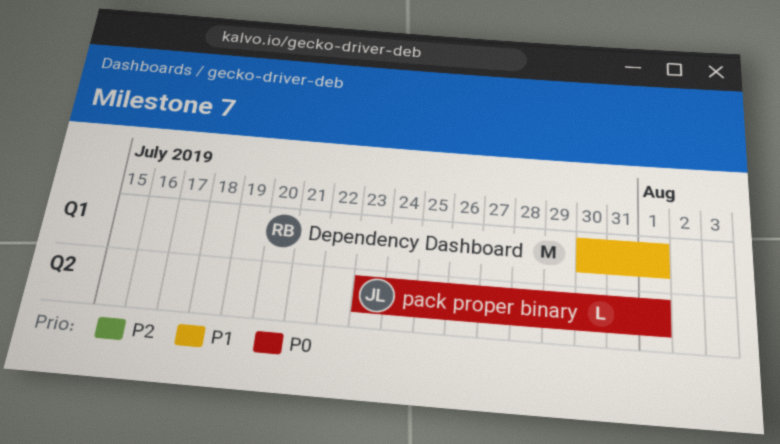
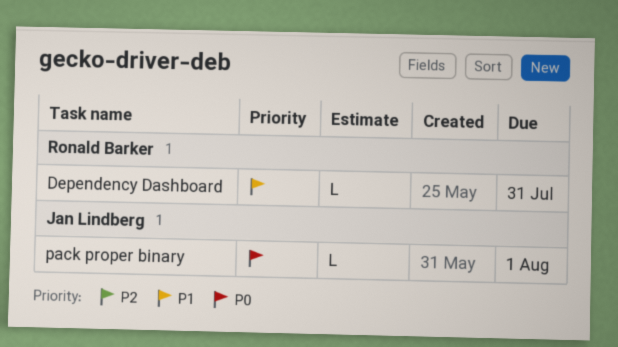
Dependency Dashboard, estimate: M -> L
Dependency Dashboard, due: Aug 1 -> Jul 31

